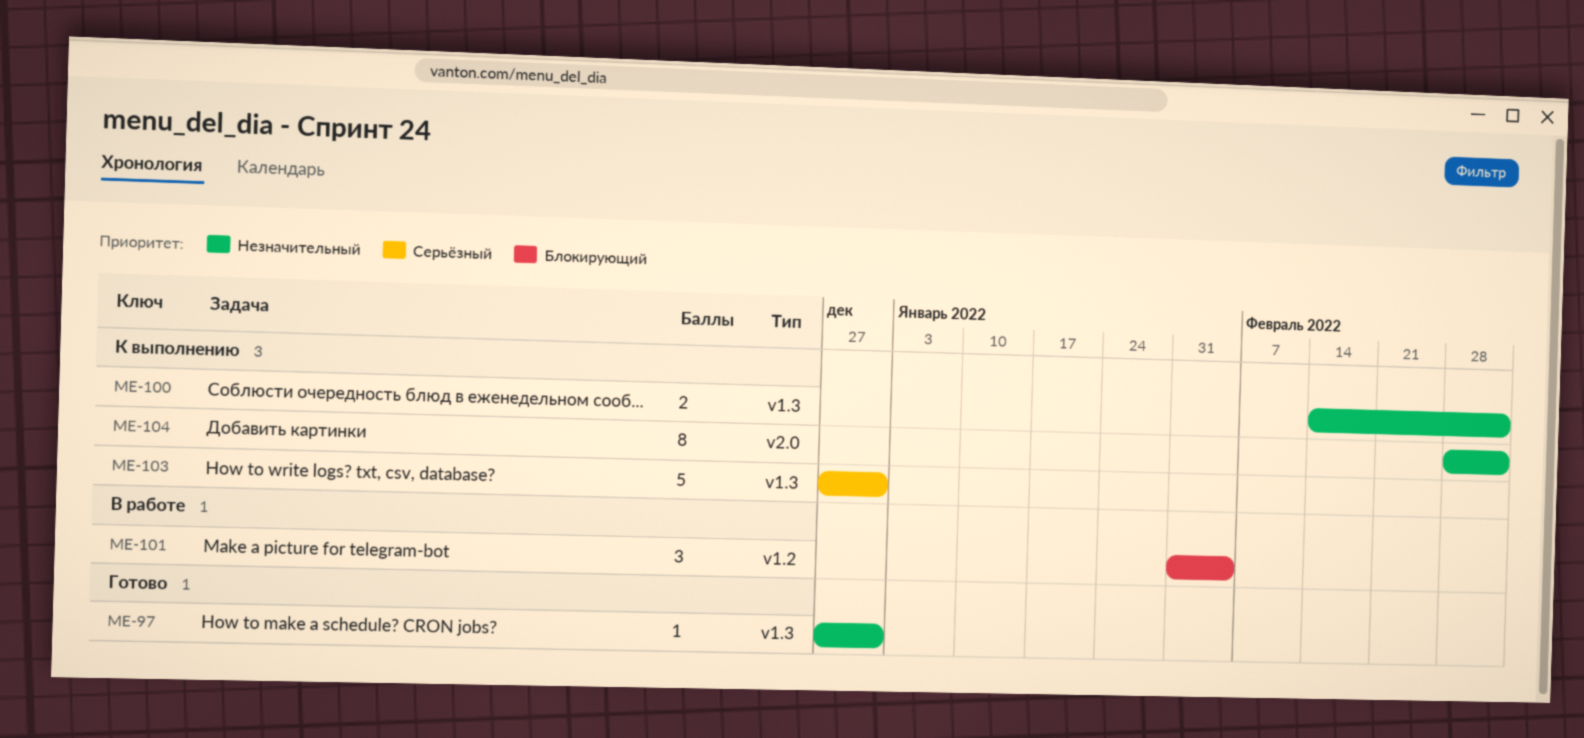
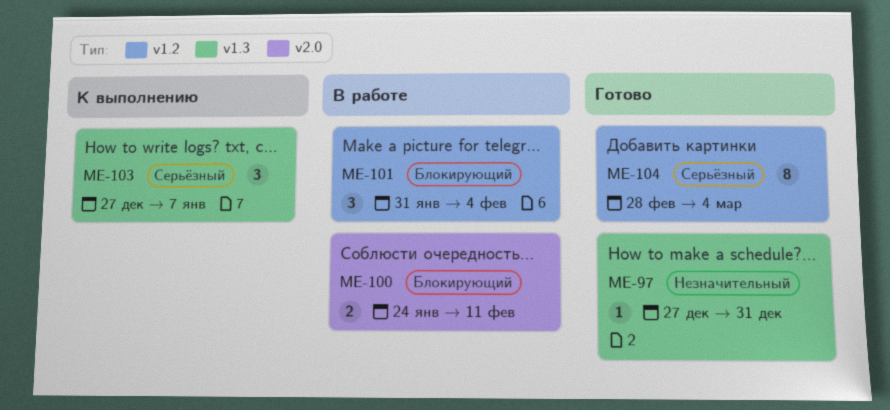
ME-100, status: К выполнению -> В работе
ME-100, priority: Незначительный -> Блокирующий
ME-100, label: v1.3 -> v2.0
ME-100, start: Feb 14 -> Jan 24
ME-100, due: Mar 4 -> Feb 11
ME-103, estimate: 5 -> 3
ME-103, due: Dec 31 -> Jan 7
ME-104, status: К выполнению -> Готово
ME-104, priority: Незначительный -> Серьёзный
ME-104, label: v2.0 -> v1.2

